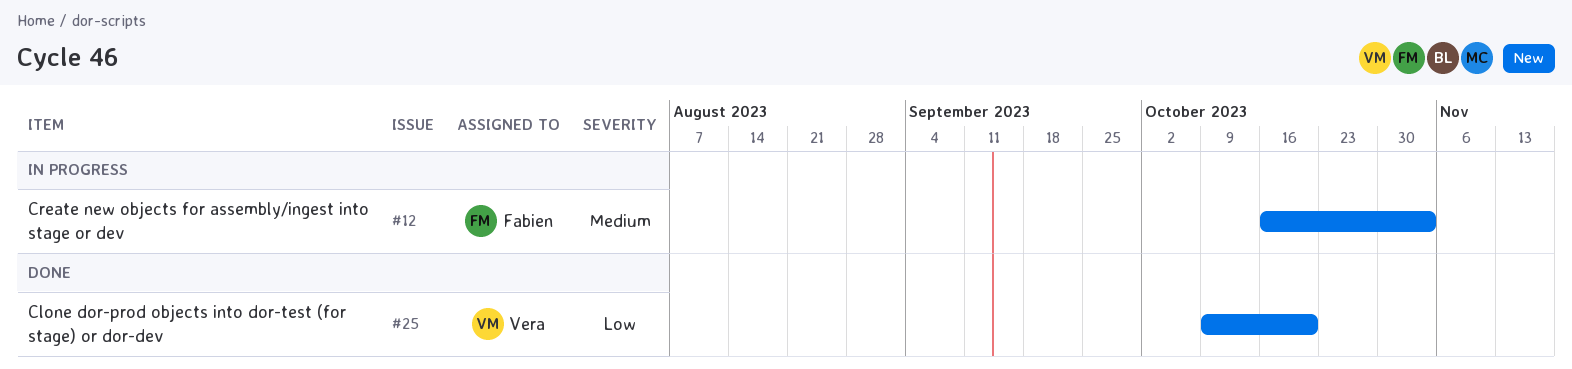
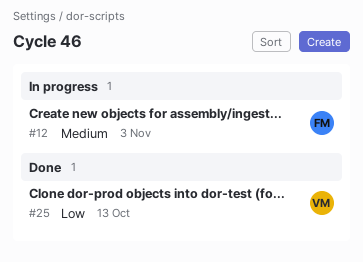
#25, due: Oct 20 -> Oct 13

